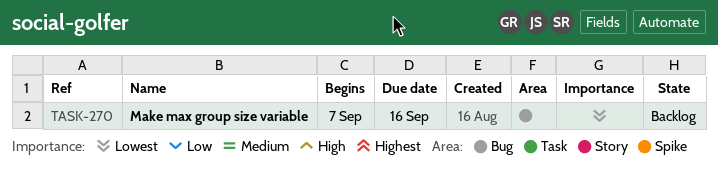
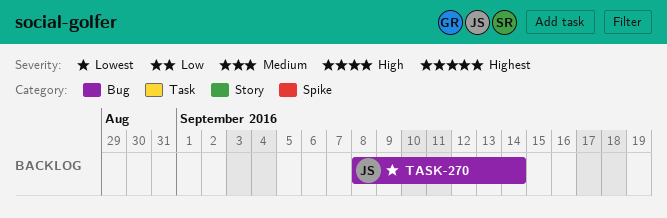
TASK-270, start: Sep 7 -> Sep 8
TASK-270, due: Sep 16 -> Sep 14

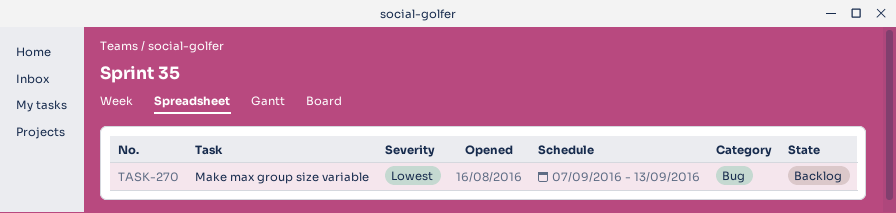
TASK-270, start: Sep 8 -> Sep 7
TASK-270, due: Sep 14 -> Sep 13

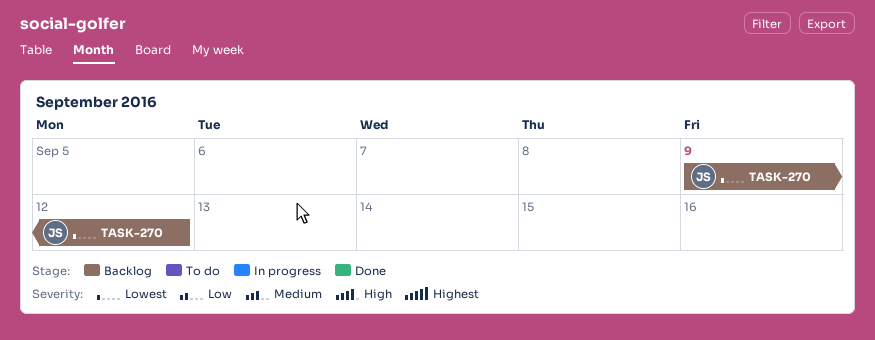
TASK-270, start: Sep 7 -> Sep 9
TASK-270, due: Sep 13 -> Sep 12

